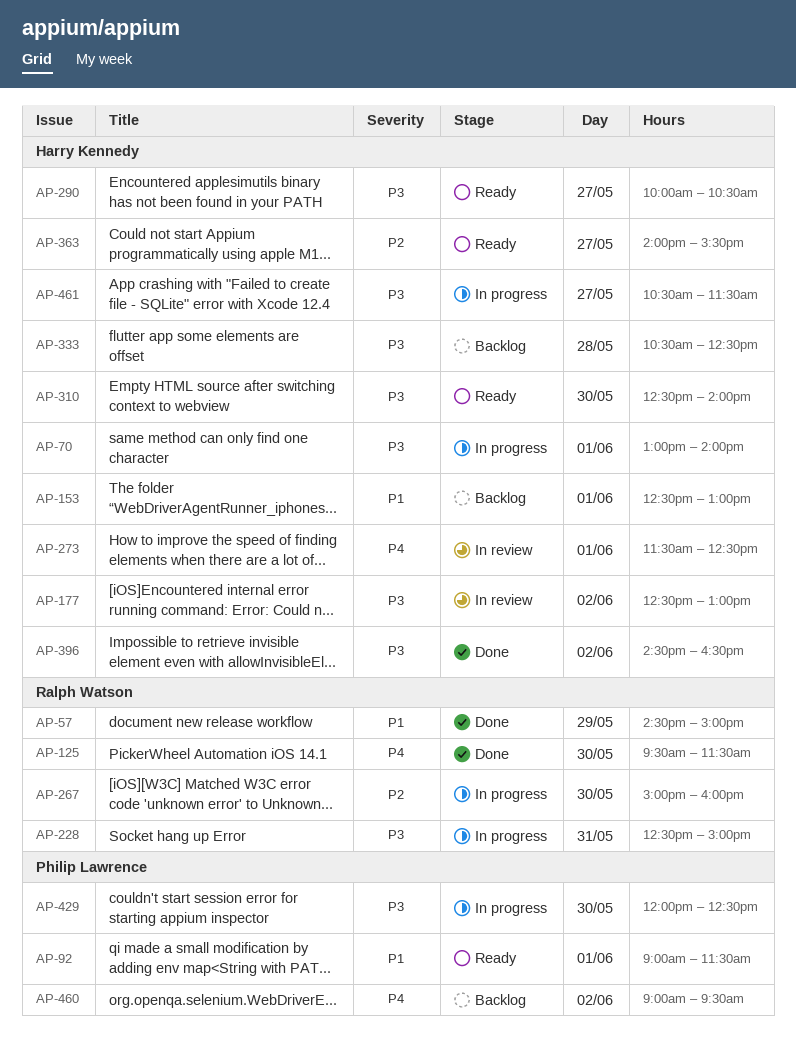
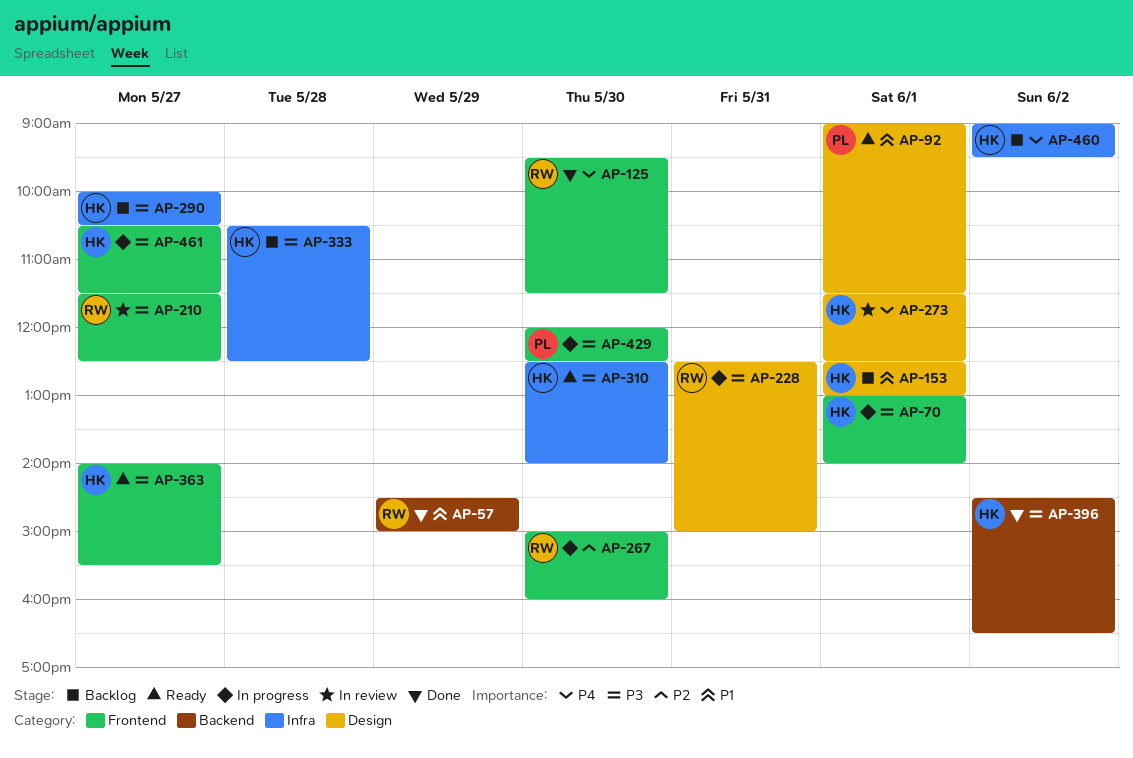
AP-177: present -> none
AP-210: none -> present
AP-290, status: Ready -> Backlog
AP-363, priority: P2 -> P3
AP-460, owner: Philip Lawrence -> Harry Kennedy

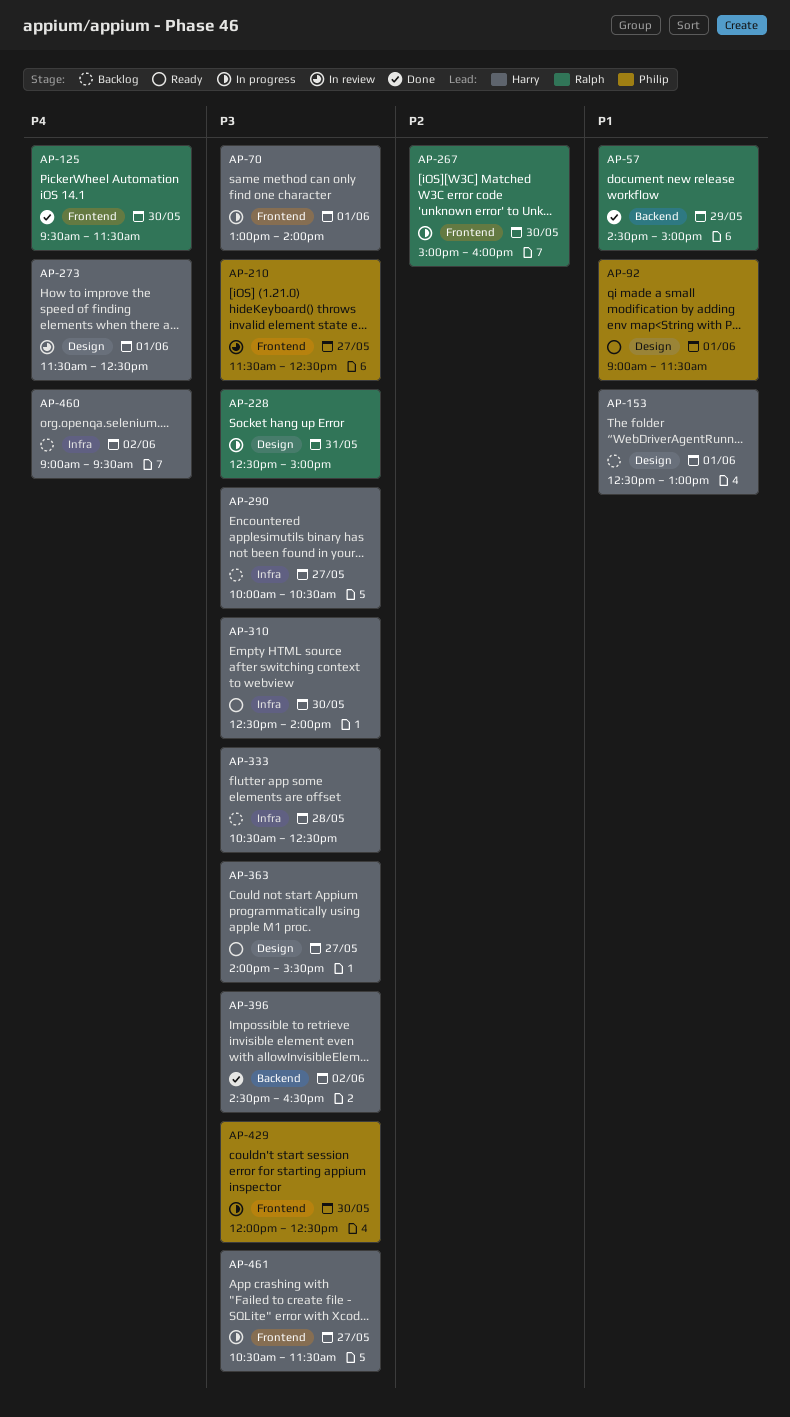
AP-210, owner: Ralph -> Philip
AP-363, label: Frontend -> Design

